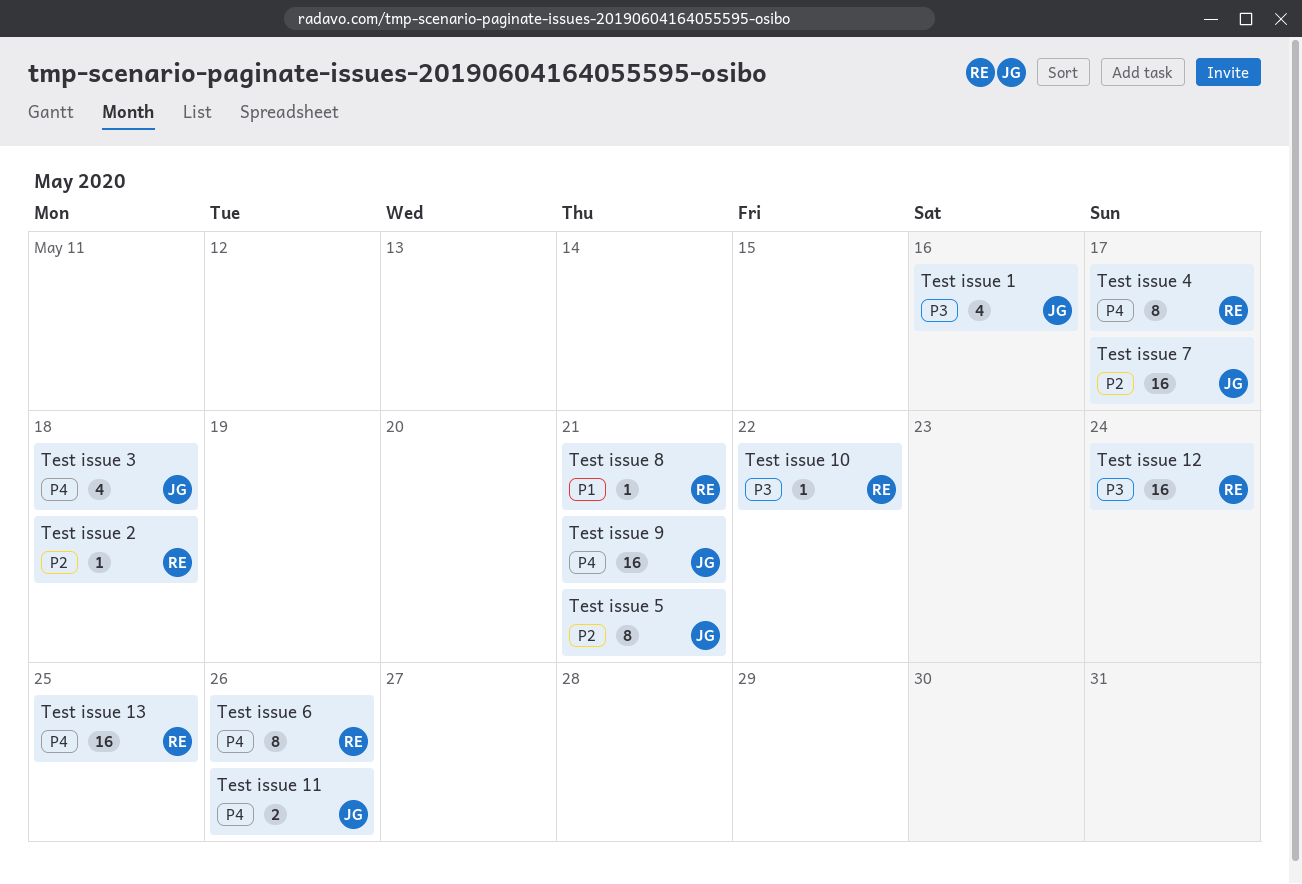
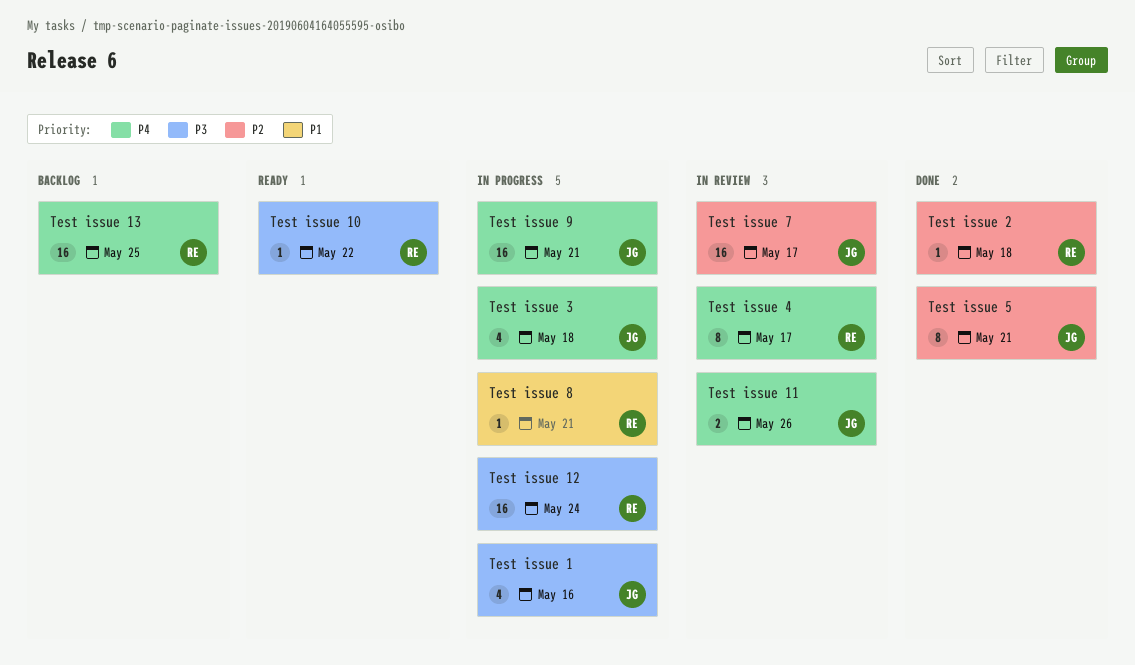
Test issue 6: present -> none

